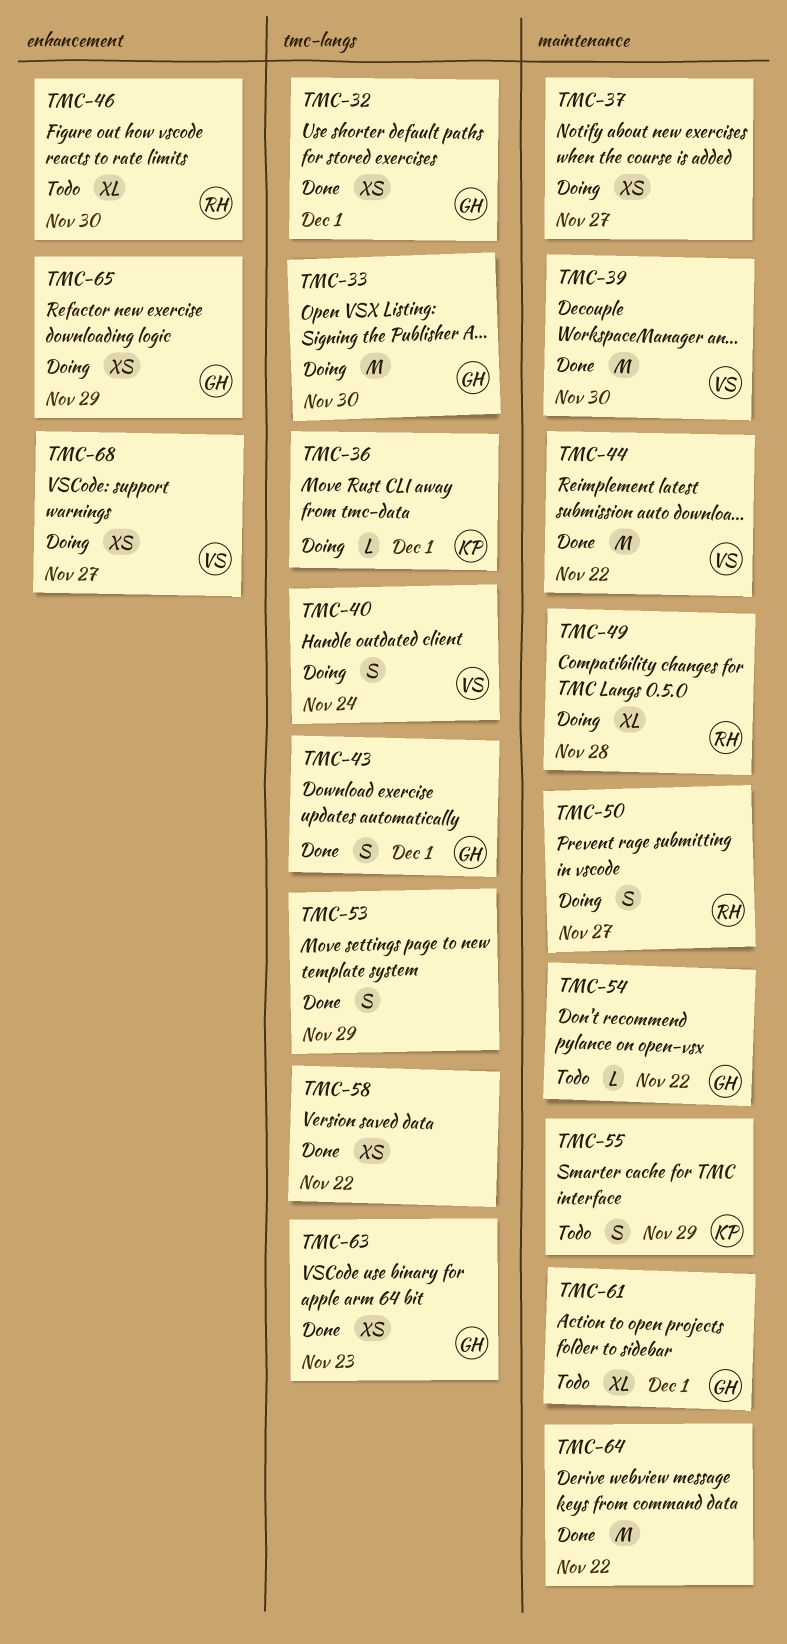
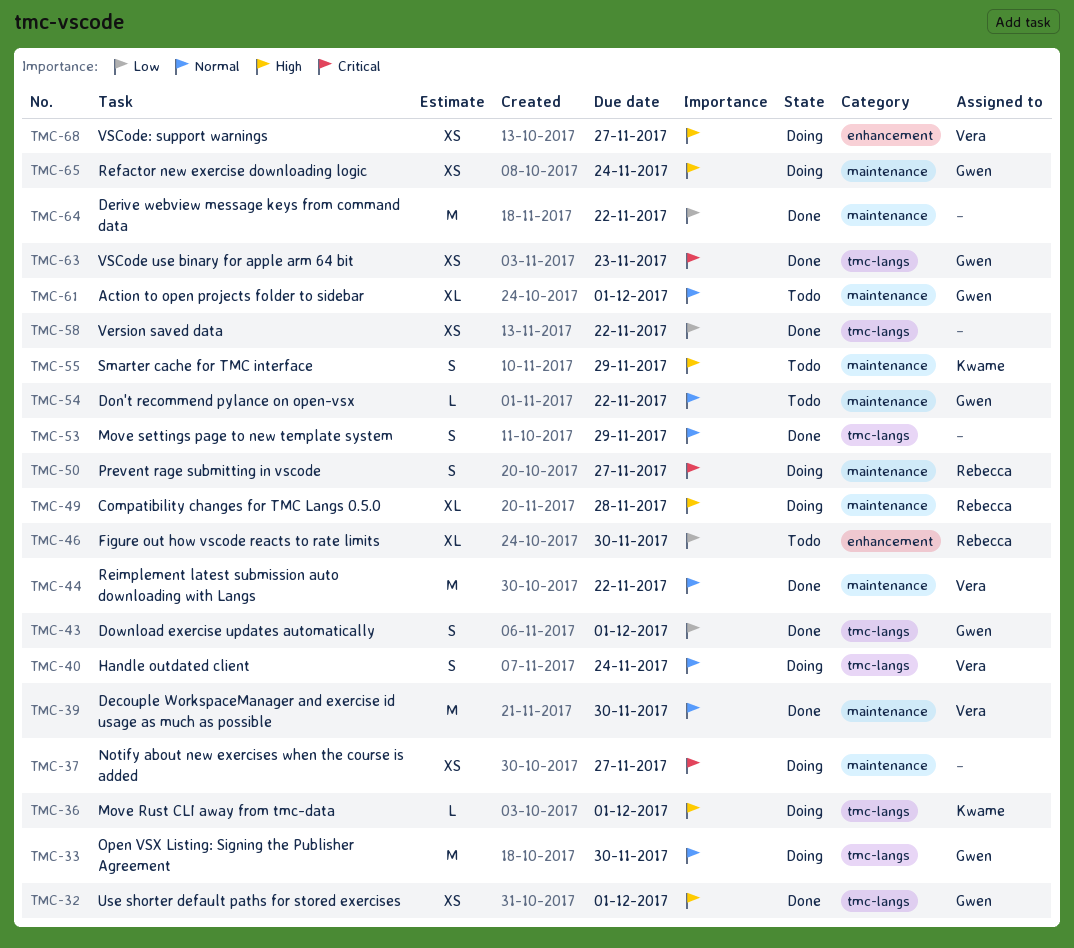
TMC-65, label: enhancement -> maintenance
TMC-65, due: Nov 29 -> Nov 24

